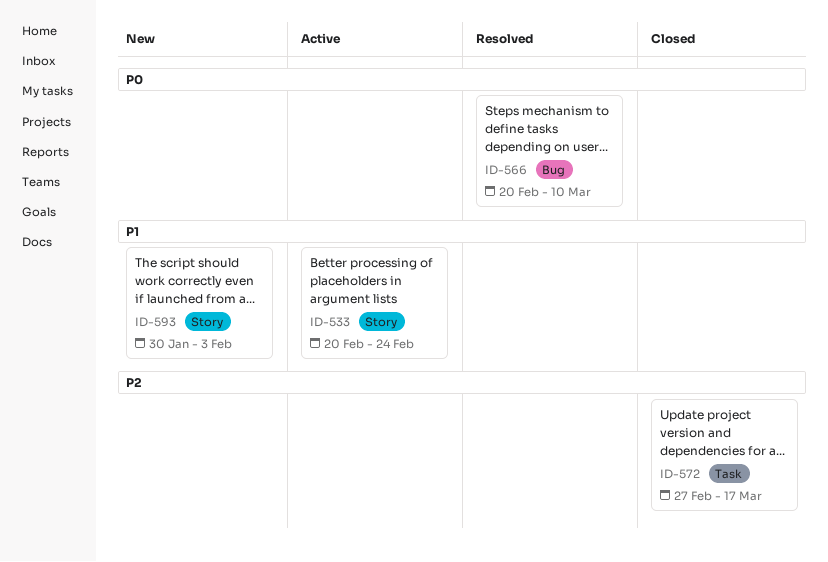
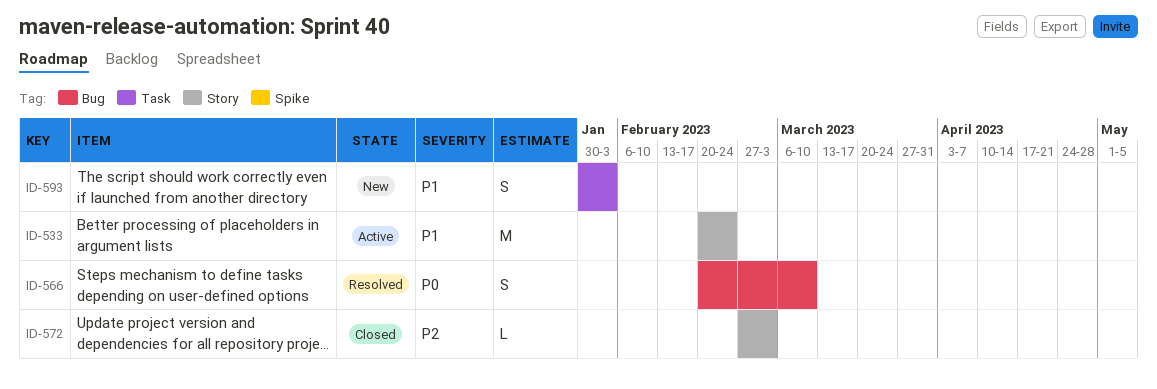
ID-572, label: Task -> Story
ID-572, due: Mar 17 -> Mar 3
ID-593, label: Story -> Task

